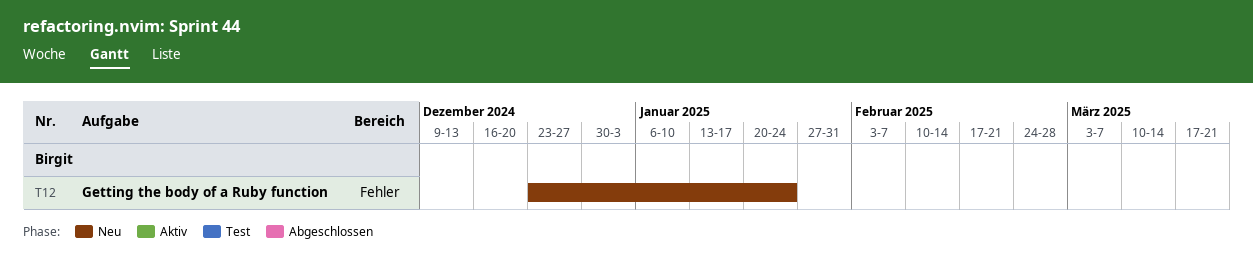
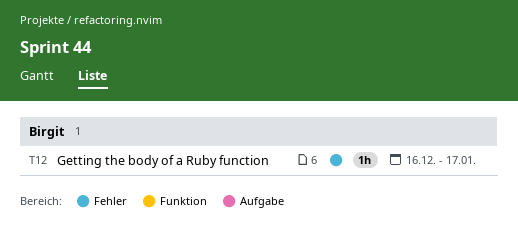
T12, start: Dec 23 -> Dec 16
T12, due: Jan 24 -> Jan 17

